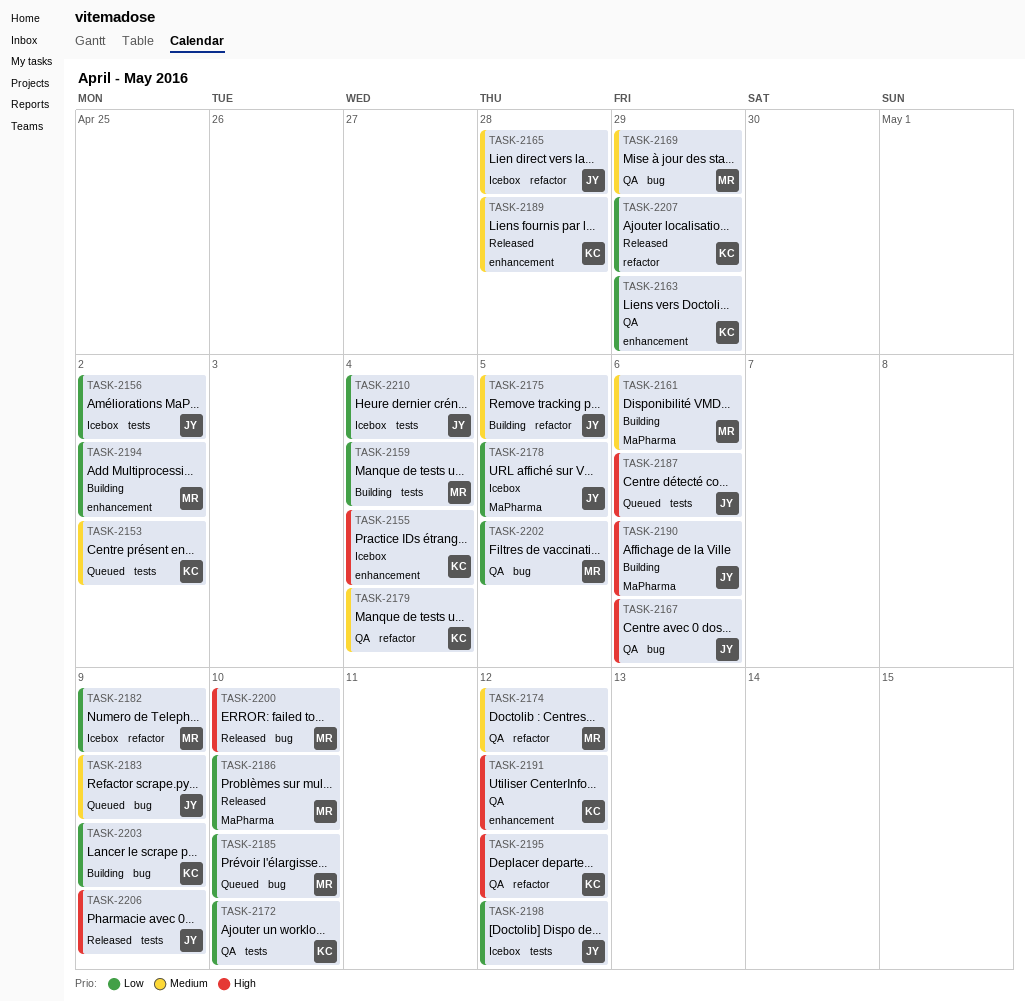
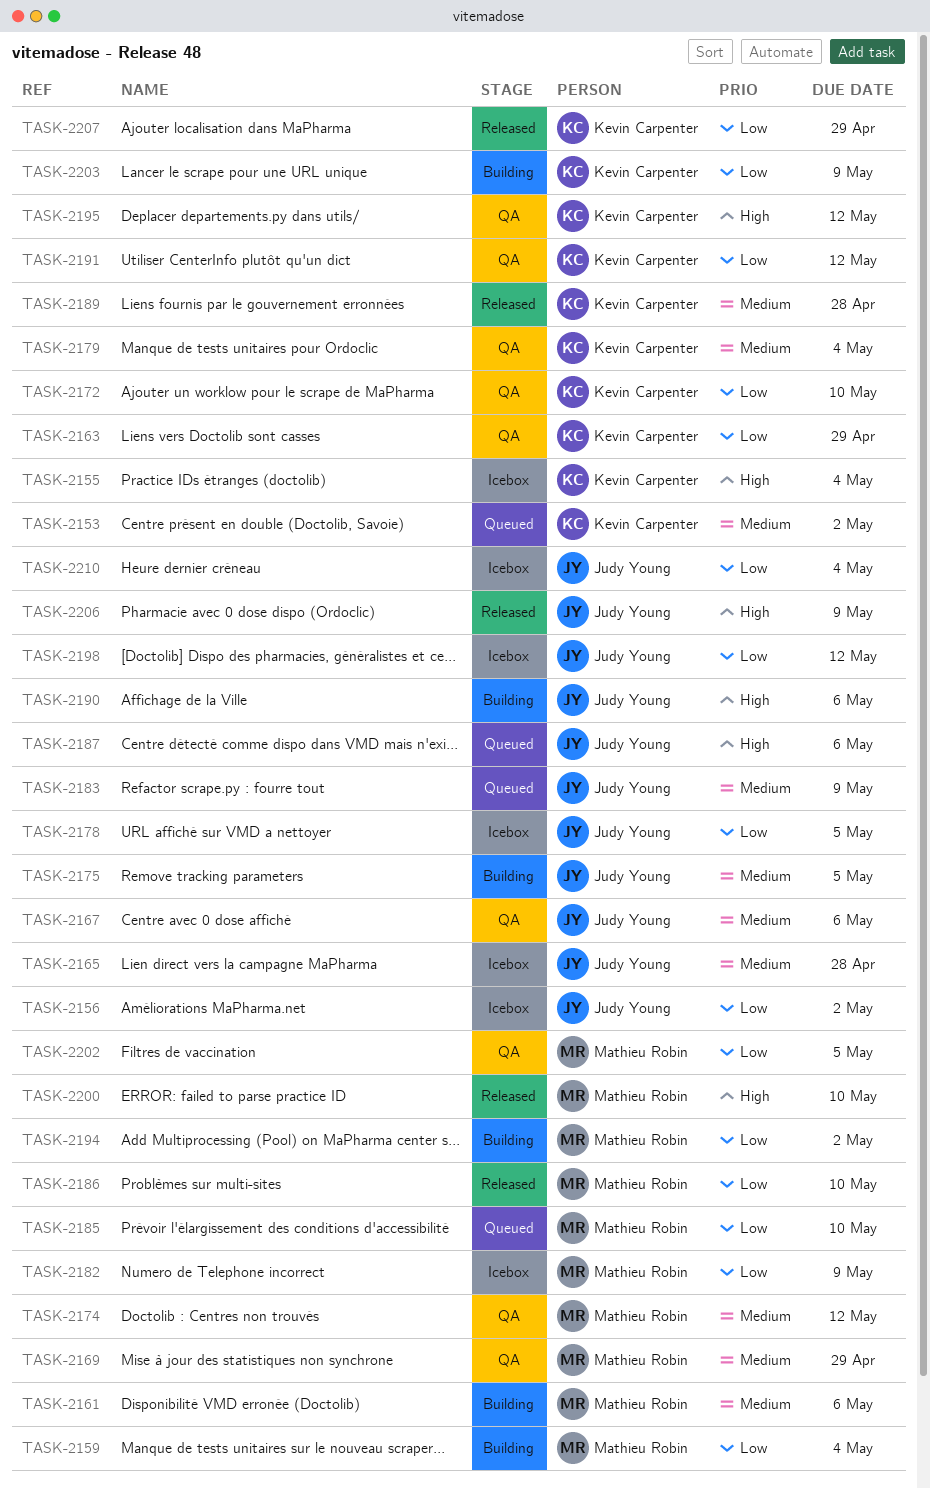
TASK-2167, priority: High -> Medium
TASK-2191, priority: High -> Low

